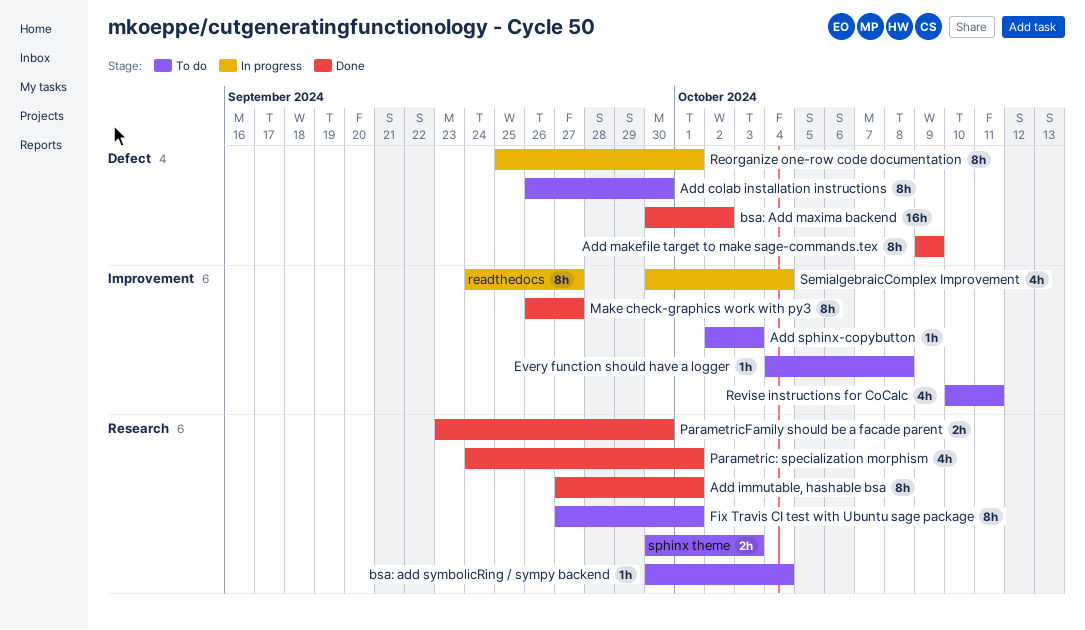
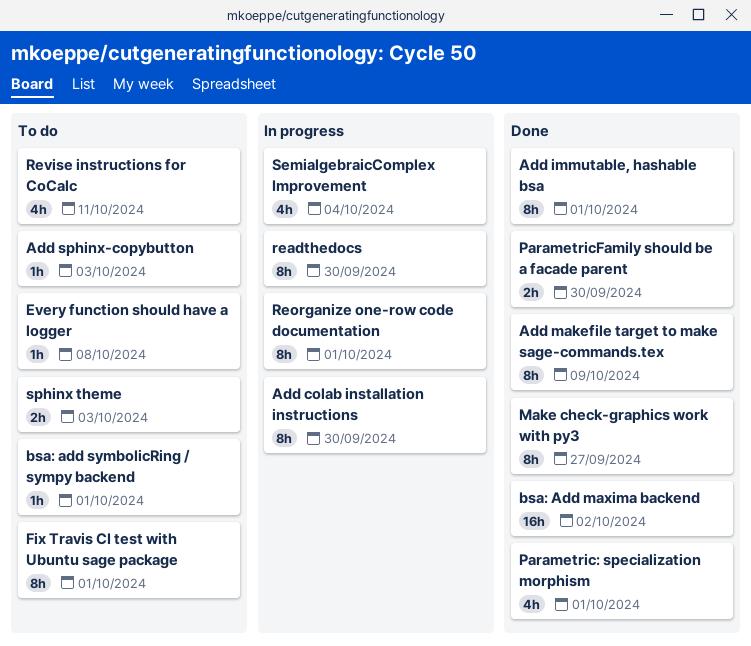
Add colab installation instructions, status: To do -> In progress
bsa: add symbolicRing / sympy backend, due: Oct 4 -> Oct 1
readthedocs, due: Sep 27 -> Sep 30

